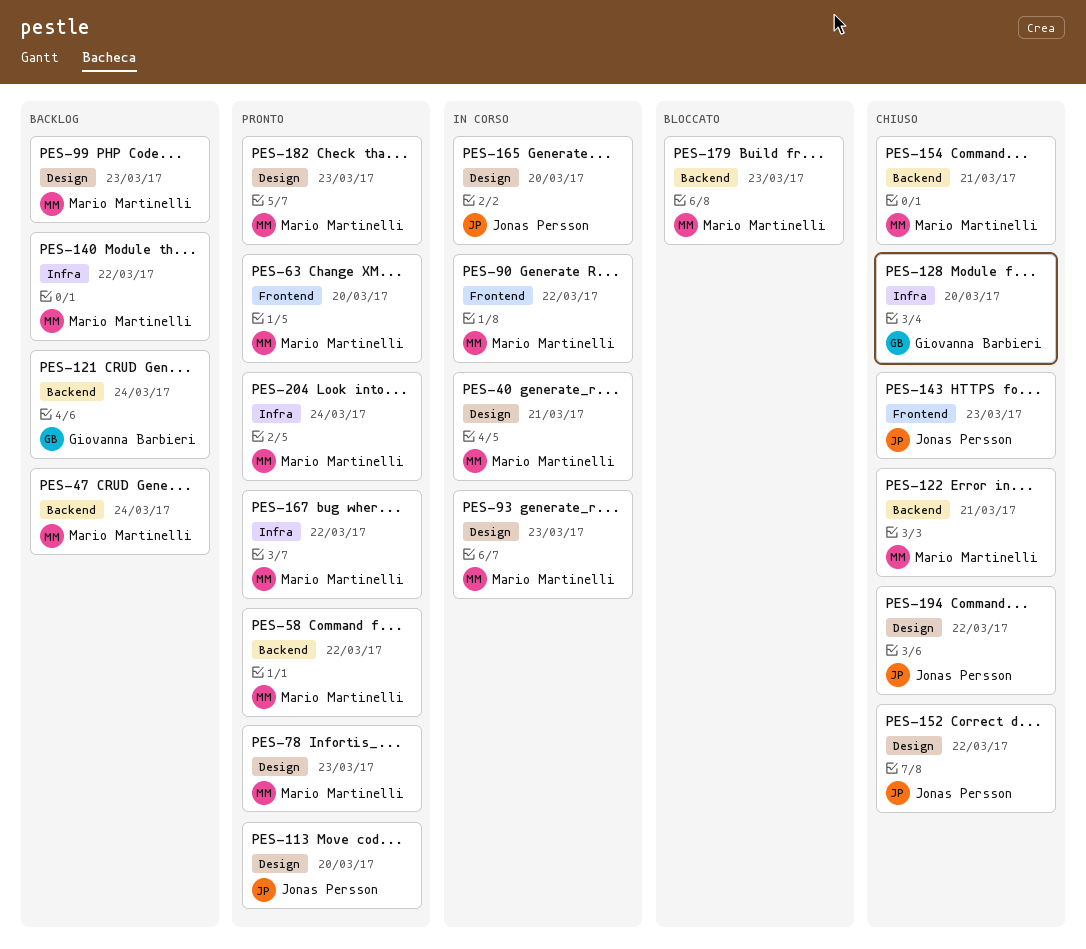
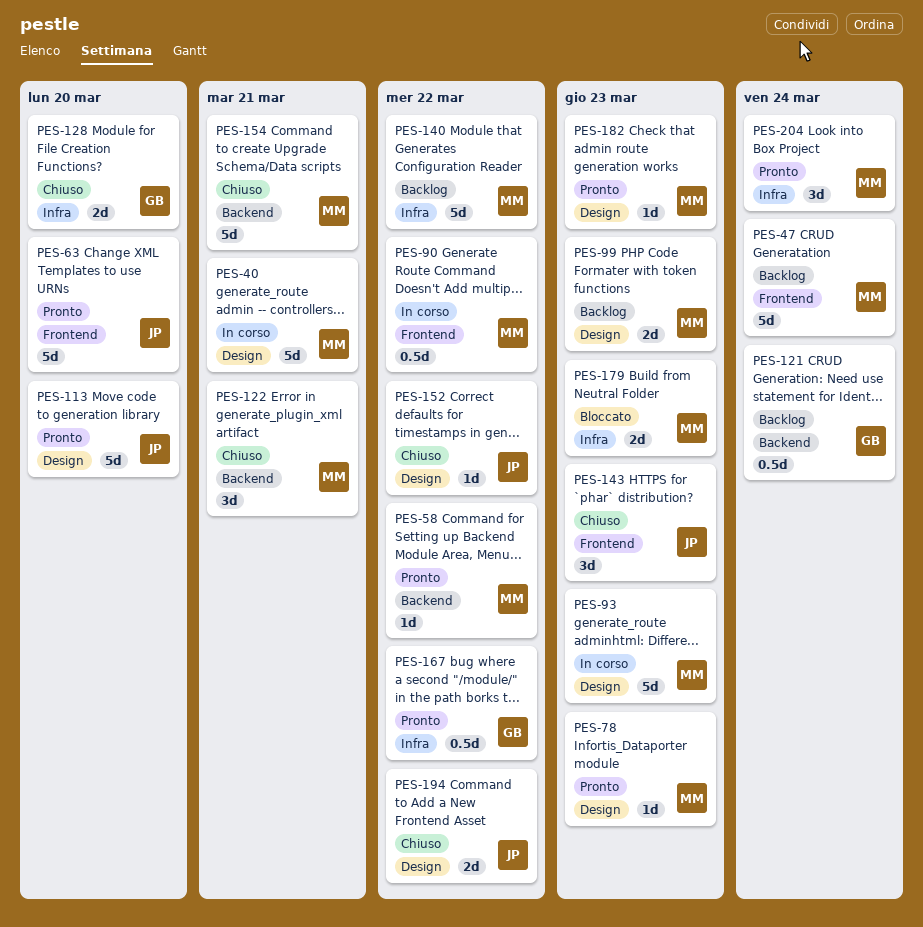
PES-47, label: Backend -> Frontend
PES-63, owner: Mario Martinelli -> Jonas Persson
PES-165: present -> none
PES-167, owner: Mario Martinelli -> Giovanna Barbieri
PES-179, label: Backend -> Infra

